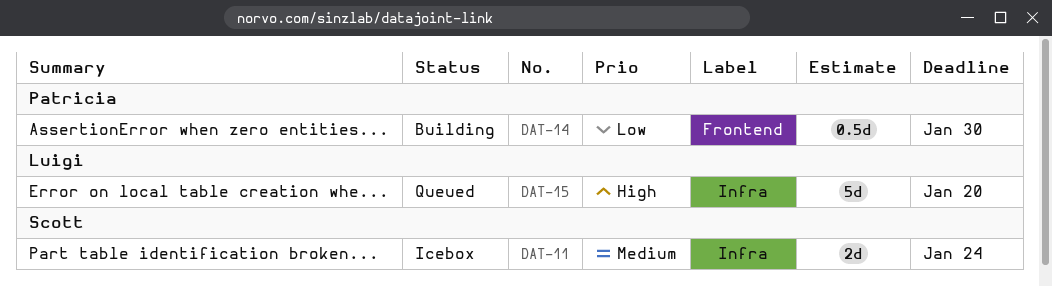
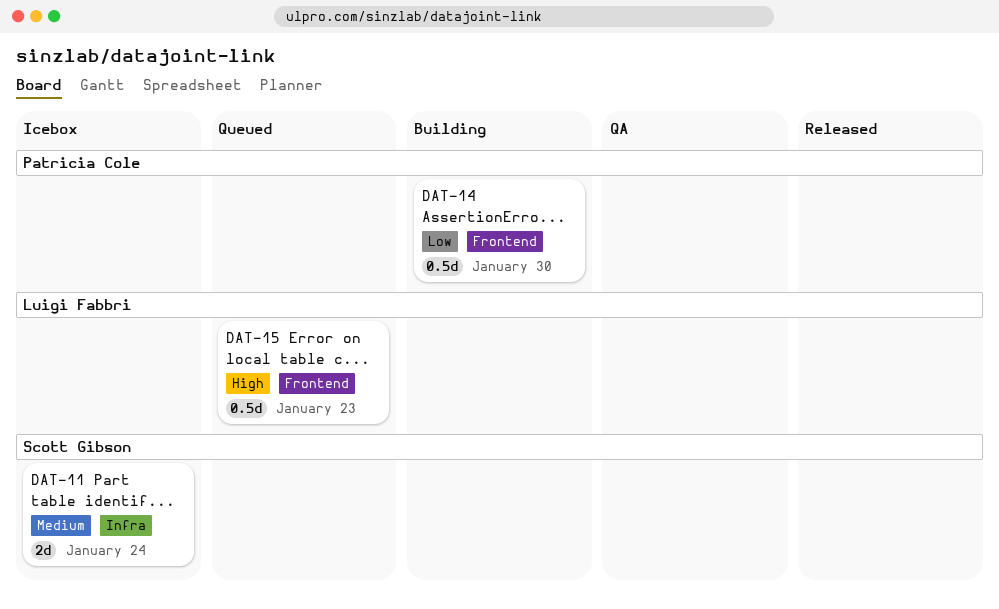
DAT-15, label: Infra -> Frontend
DAT-15, estimate: 5d -> 0.5d
DAT-15, due: Jan 20 -> Jan 23

